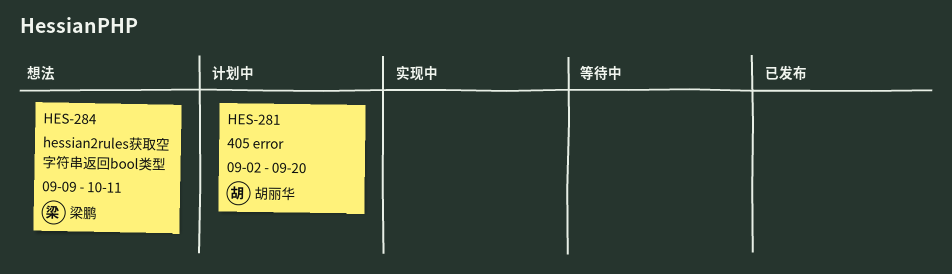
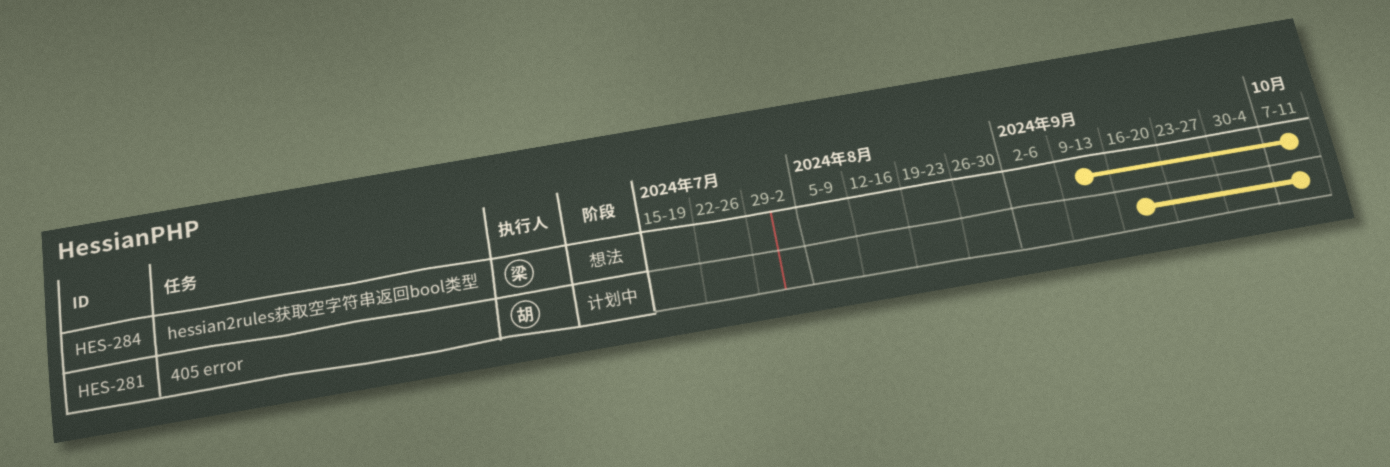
HES-281, start: Sep 2 -> Sep 16
HES-281, due: Sep 20 -> Oct 11

